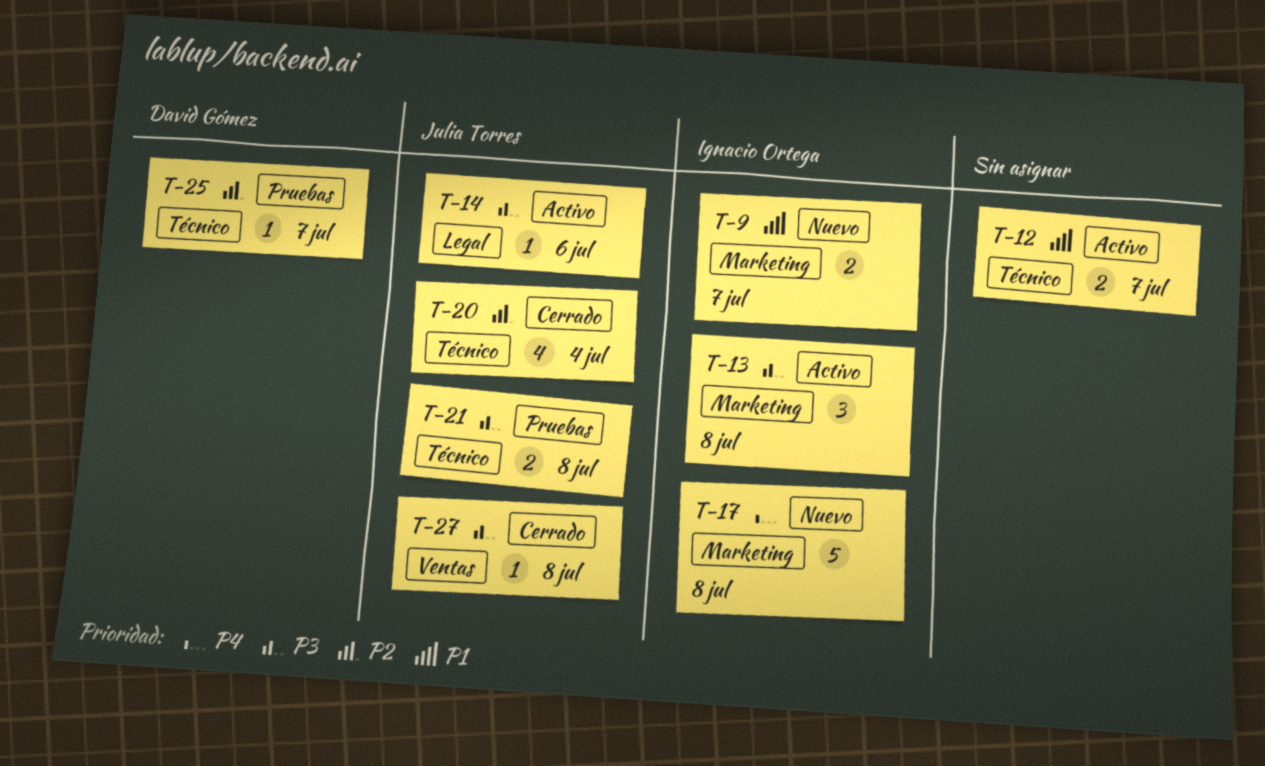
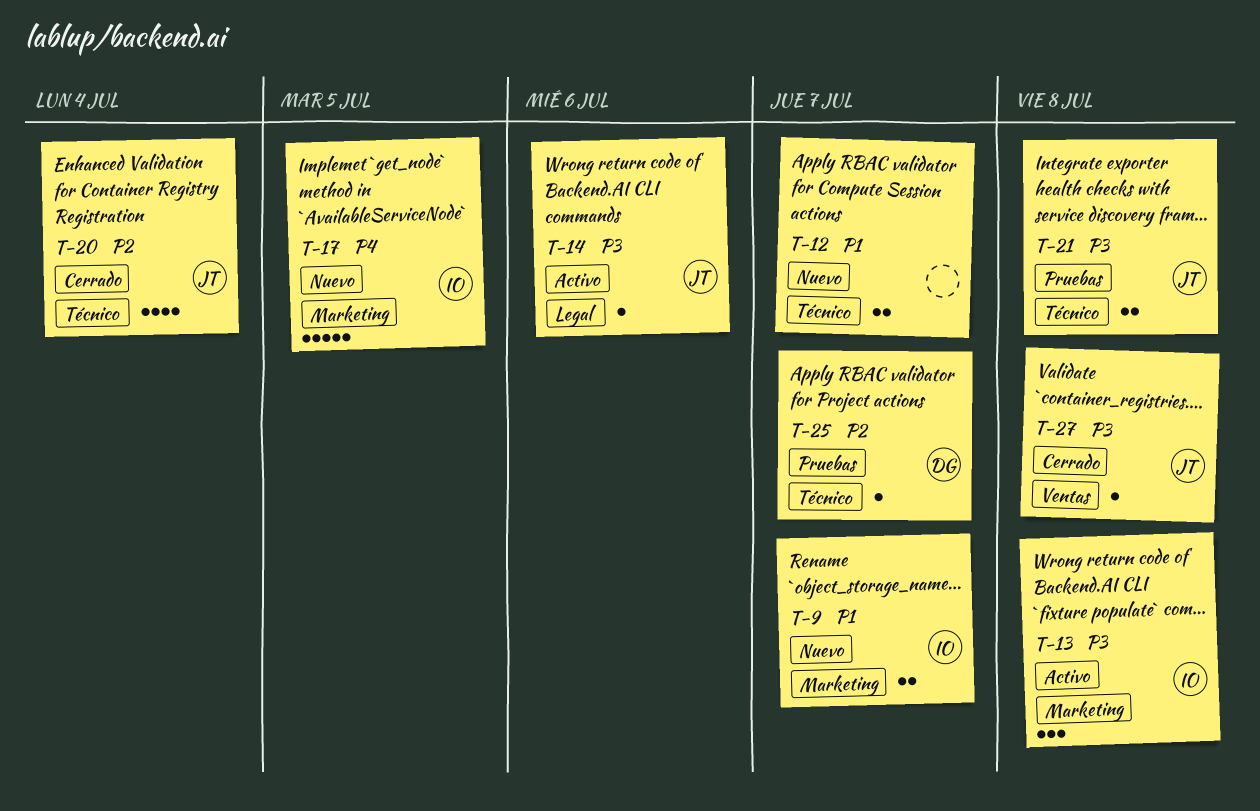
T-12, status: Activo -> Nuevo
T-17, due: Jul 8 -> Jul 5

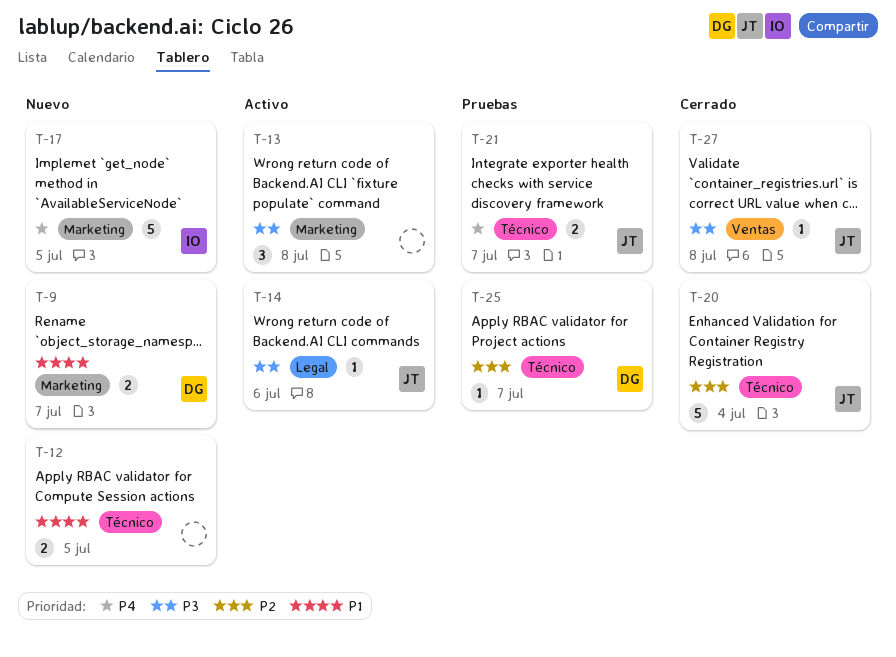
T-9, owner: IO -> DG
T-12, due: Jul 7 -> Jul 5
T-13, owner: IO -> none
T-20, estimate: 4 -> 5
T-21, priority: P3 -> P4
T-21, due: Jul 8 -> Jul 7

